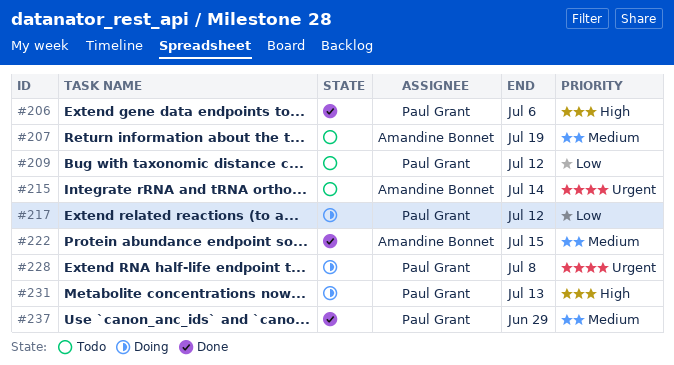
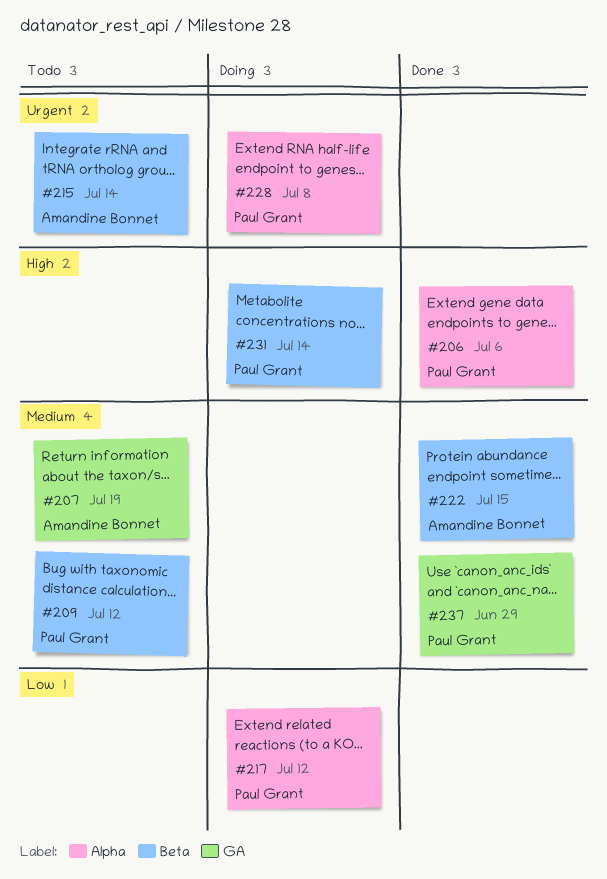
#209, priority: Low -> Medium
#231, due: Jul 13 -> Jul 14

